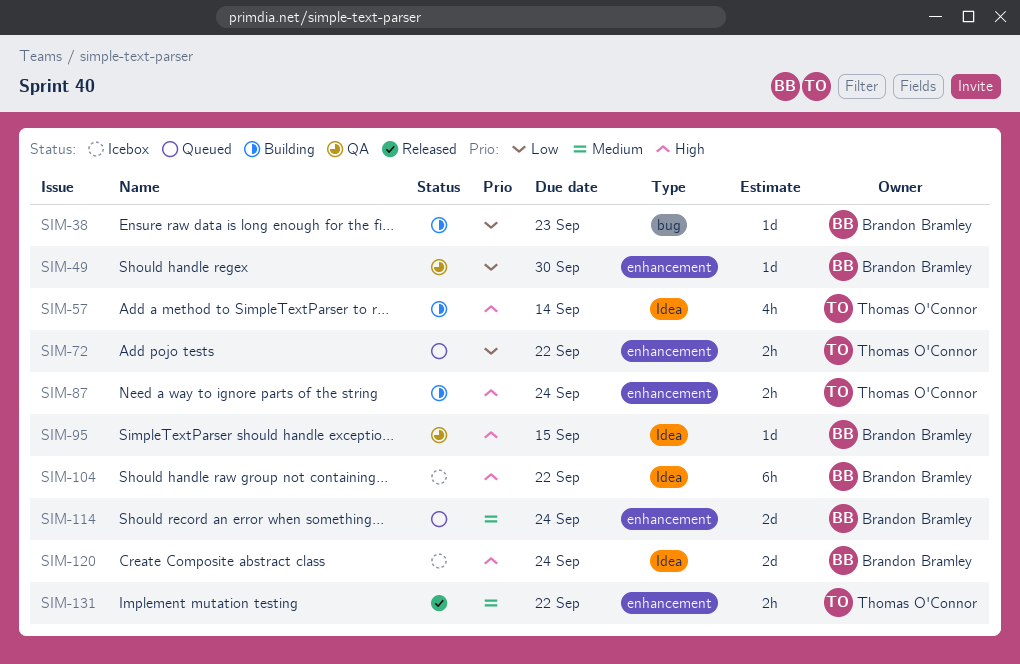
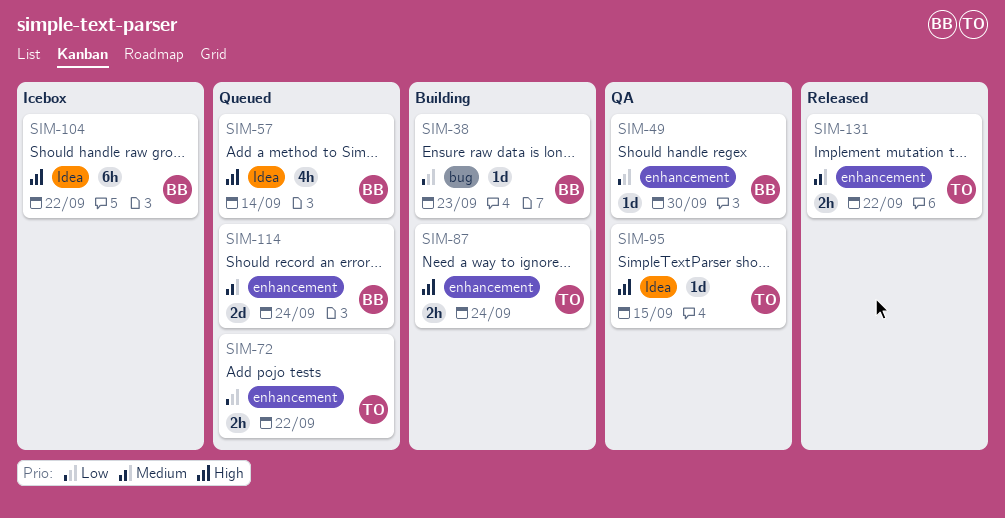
SIM-57, status: Building -> Queued
SIM-57, owner: Thomas O'Connor -> Brandon Bramley
SIM-95, owner: Brandon Bramley -> Thomas O'Connor
SIM-120: present -> none

